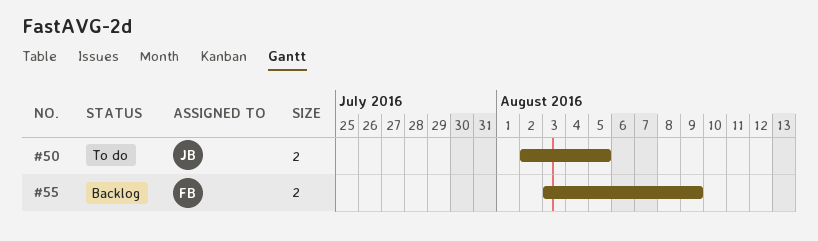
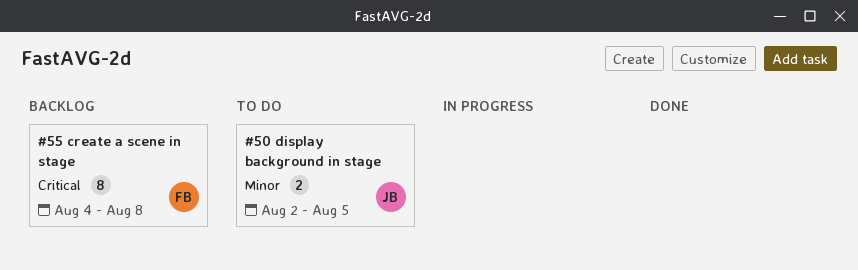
#55, estimate: 2 -> 8
#55, start: Aug 3 -> Aug 4
#55, due: Aug 9 -> Aug 8

